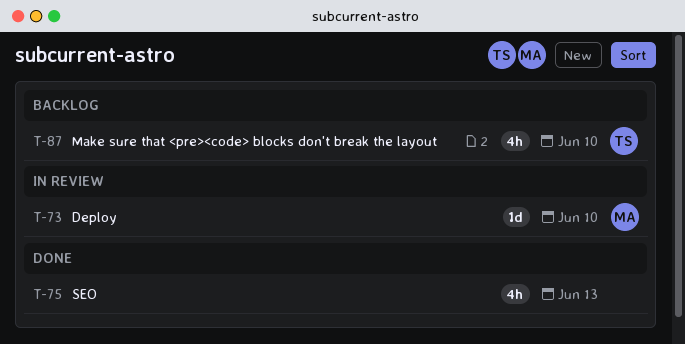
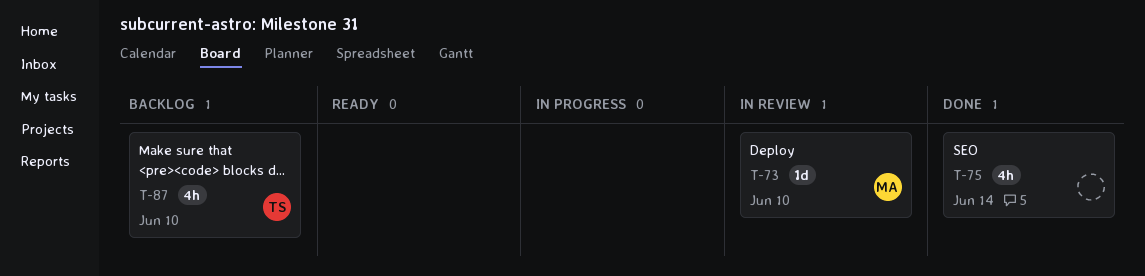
T-75, due: Jun 13 -> Jun 14

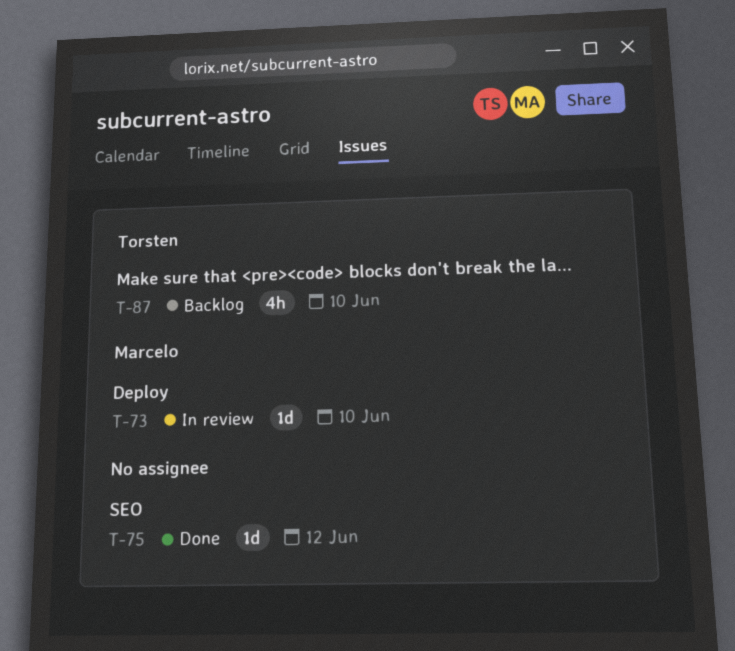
T-75, estimate: 4h -> 1d
T-75, due: Jun 14 -> Jun 12

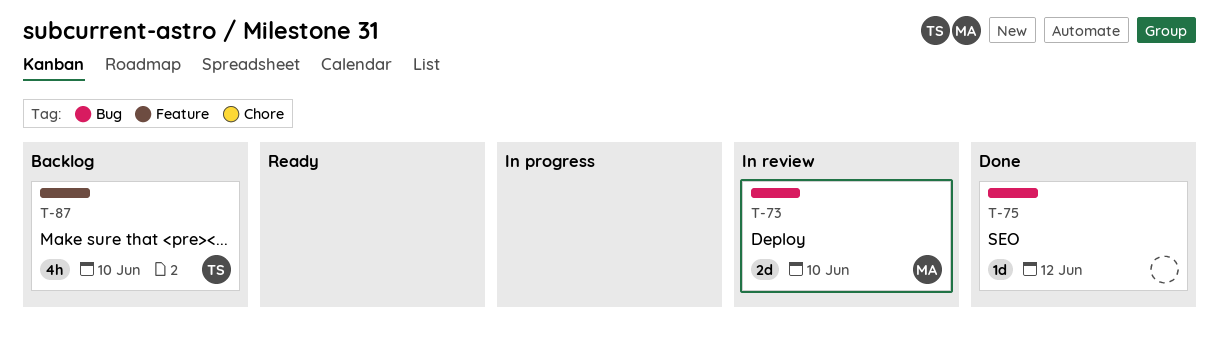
T-73, estimate: 1d -> 2d

